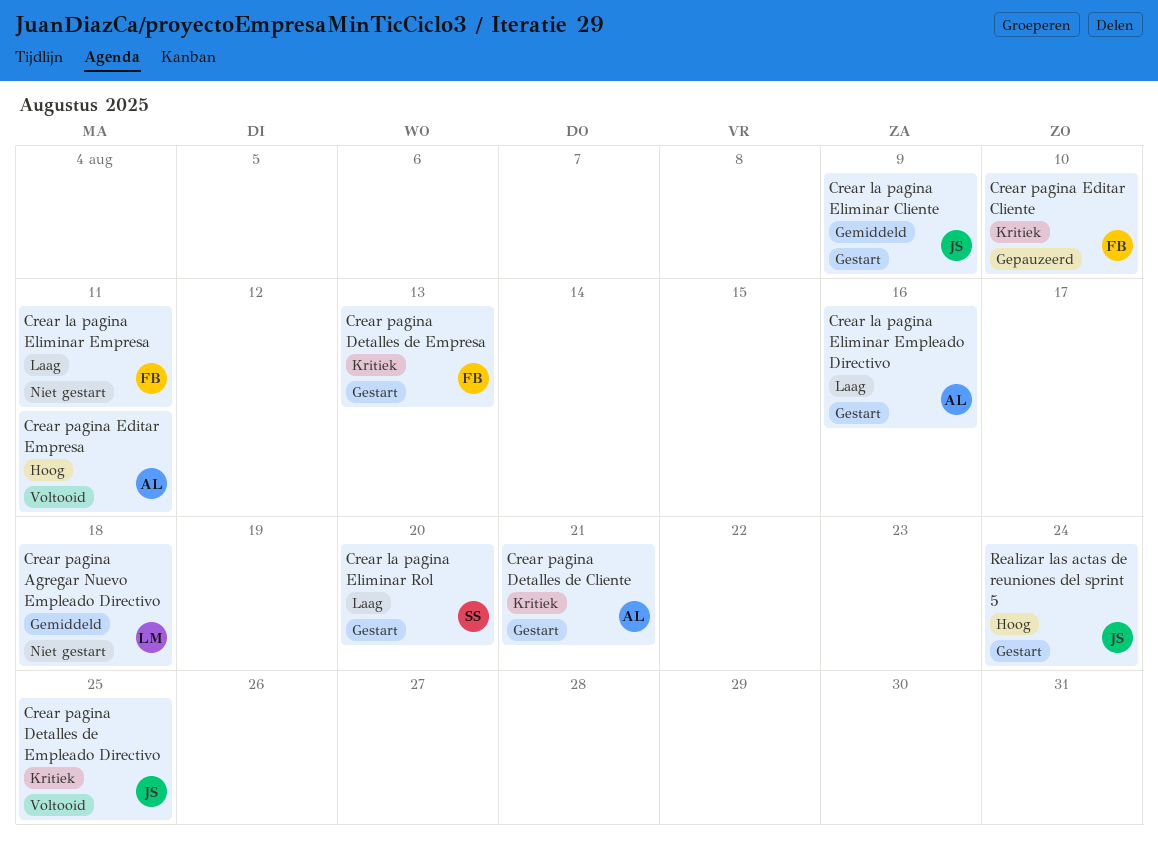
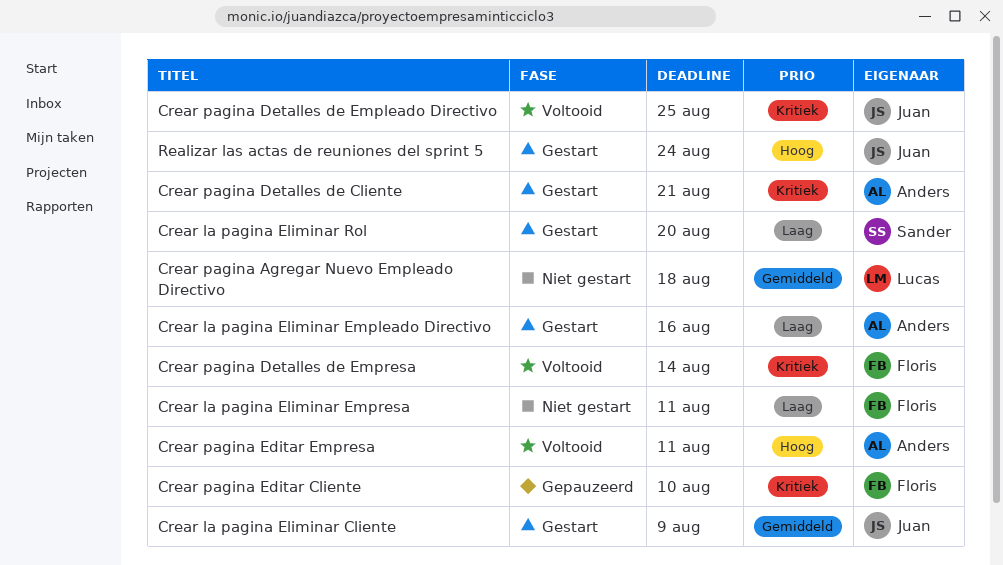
Crear pagina Detalles de Empresa, status: Gestart -> Voltooid
Crear pagina Detalles de Empresa, due: Aug 13 -> Aug 14

